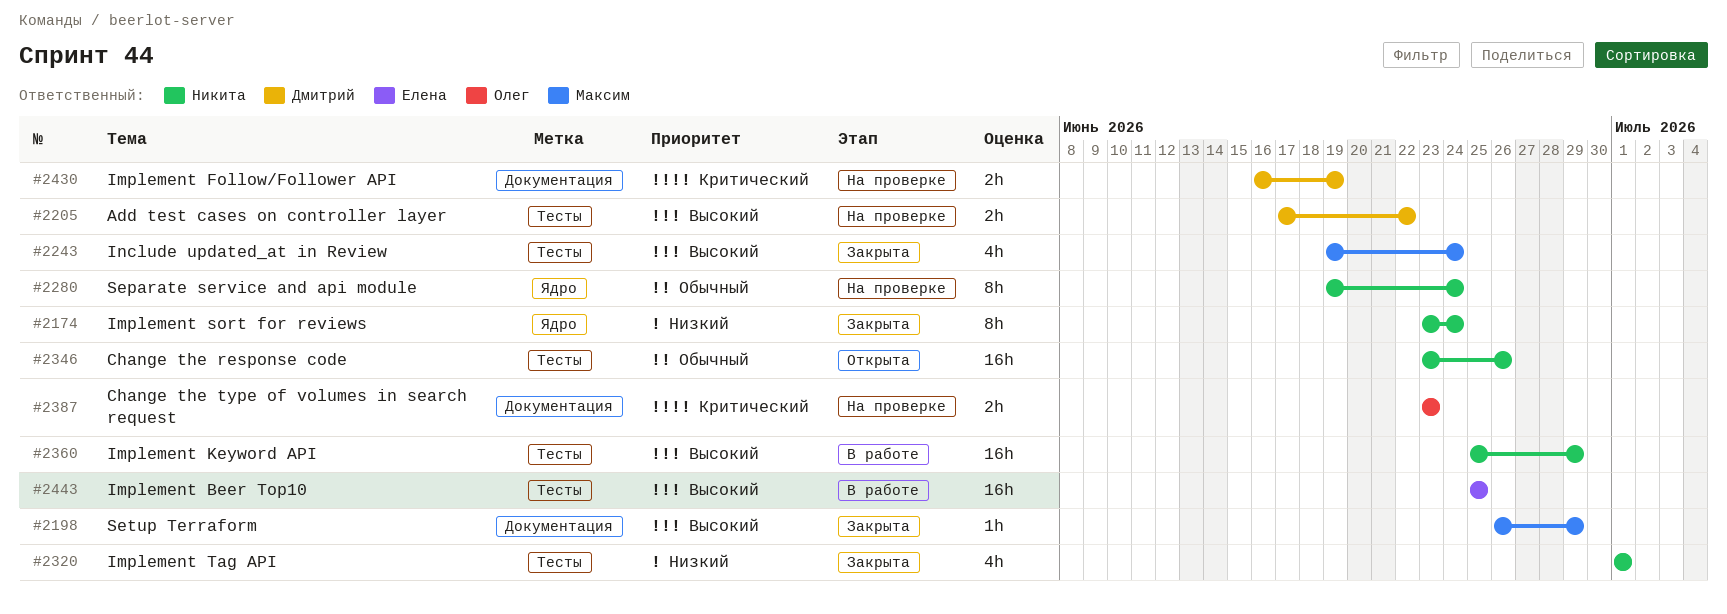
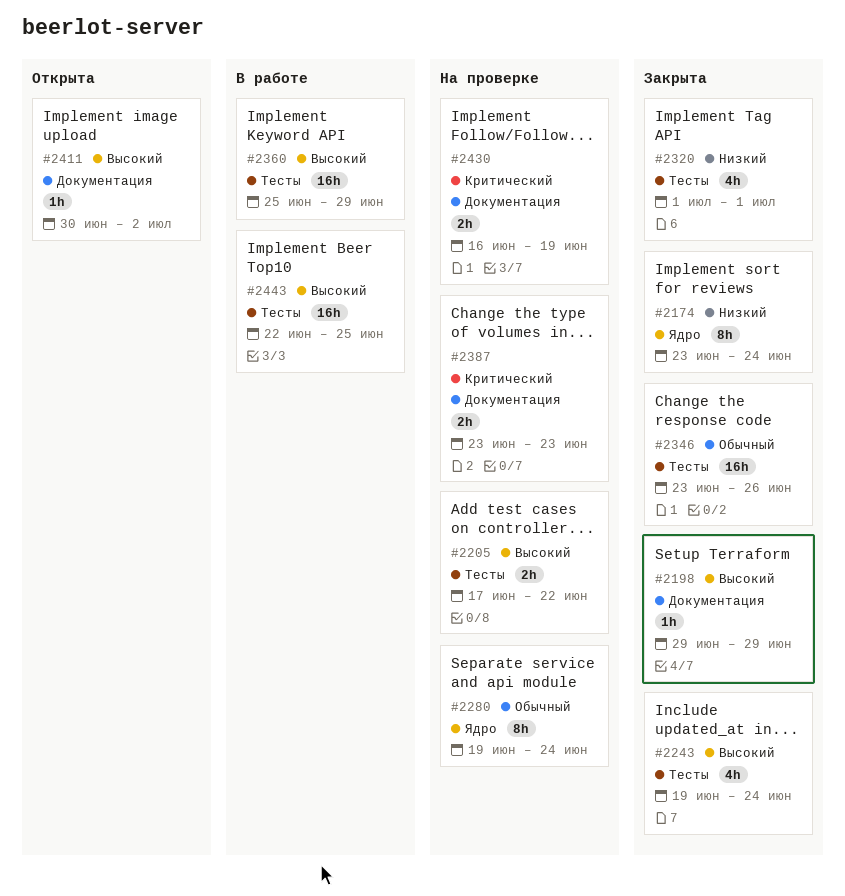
#2198, start: Jun 26 -> Jun 29
#2346, status: Открыта -> Закрыта
#2411: none -> present
#2443, start: Jun 25 -> Jun 22

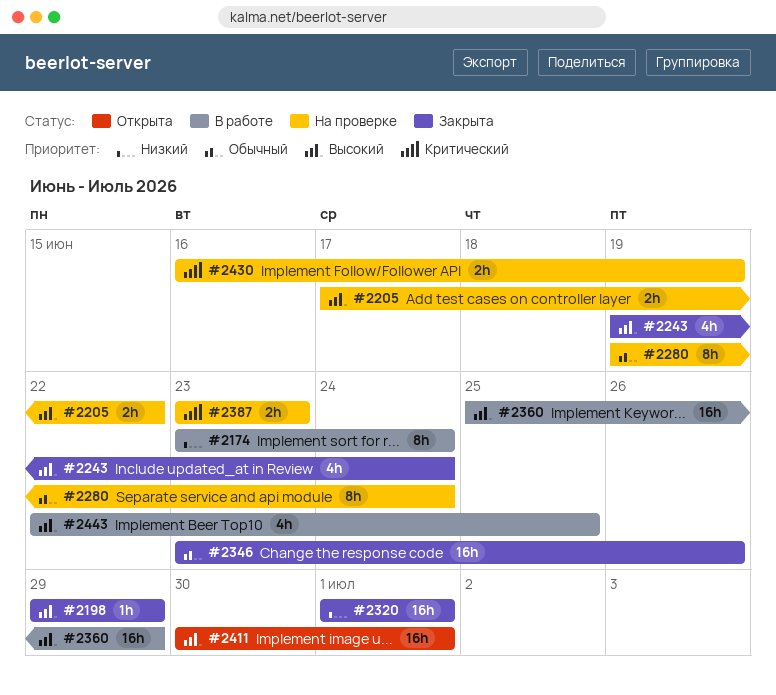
#2174, status: Закрыта -> В работе
#2320, estimate: 4h -> 16h
#2411, estimate: 1h -> 16h
#2411, due: Jul 2 -> Jul 1
#2443, estimate: 16h -> 4h

